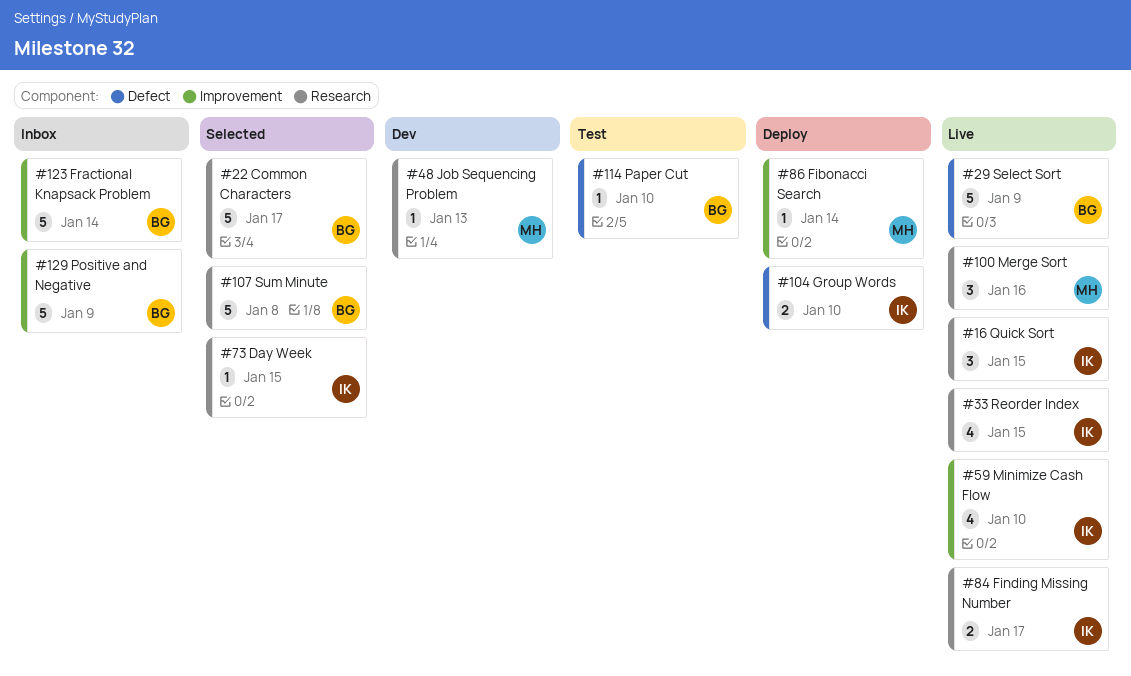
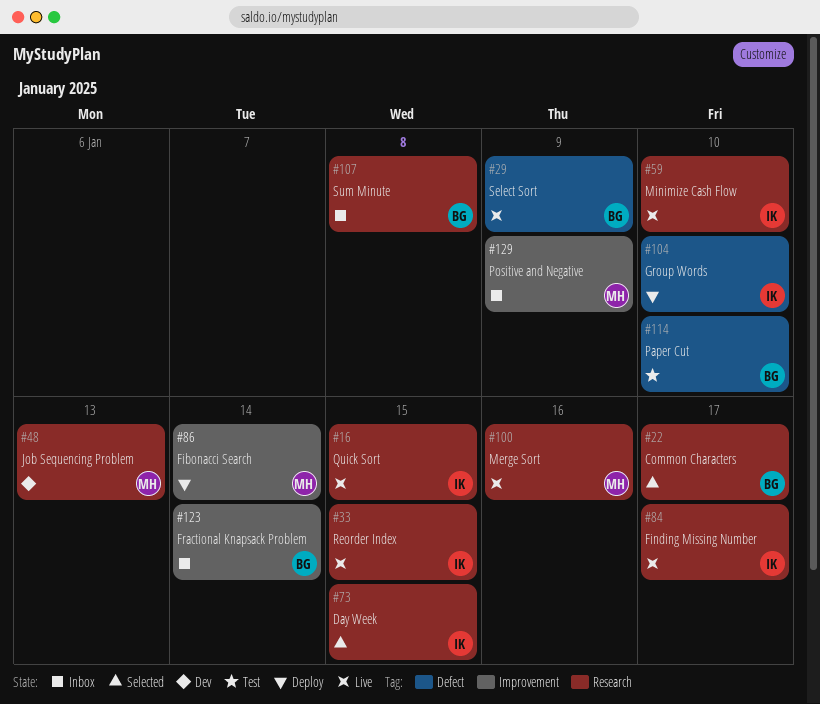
#59, label: Improvement -> Research
#107, status: Selected -> Inbox
#129, owner: BG -> MH

